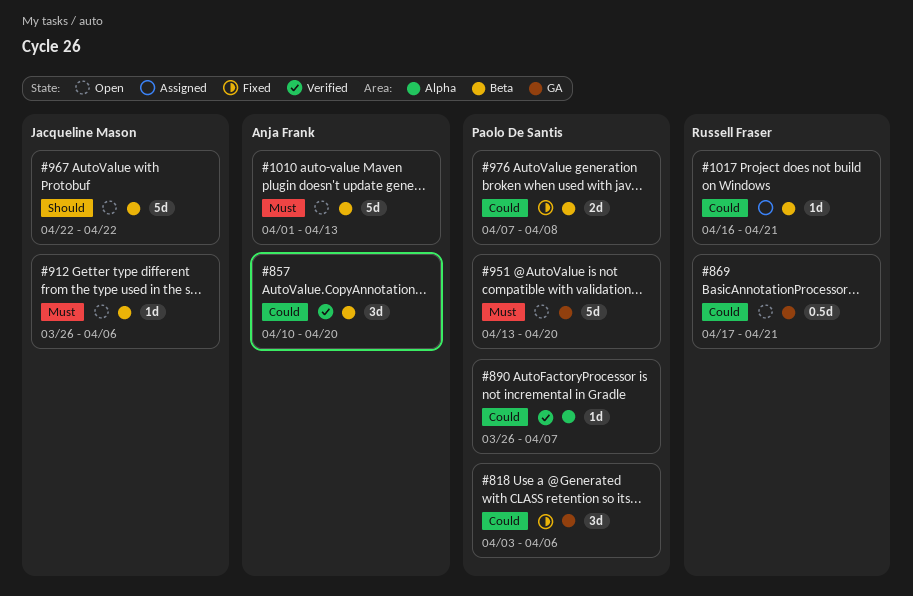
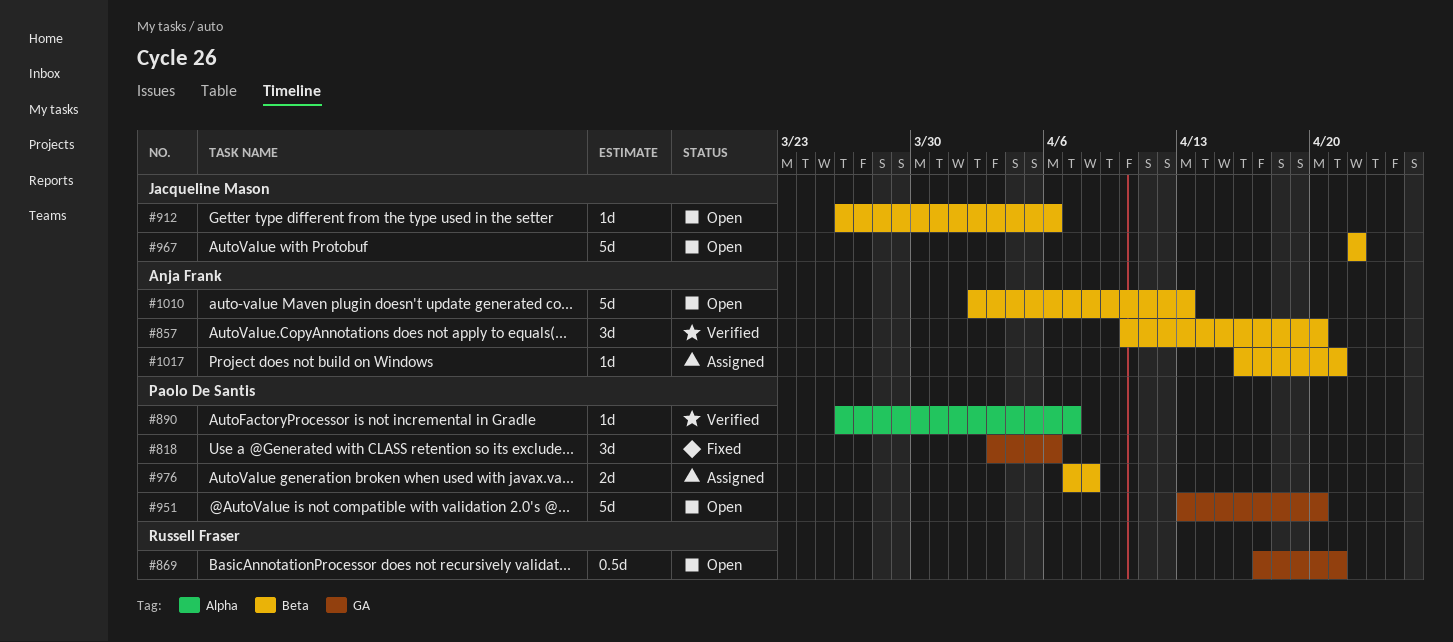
#976, status: Fixed -> Assigned
#1010, start: Apr 1 -> Apr 2
#1017, owner: Russell Fraser -> Anja Frank

